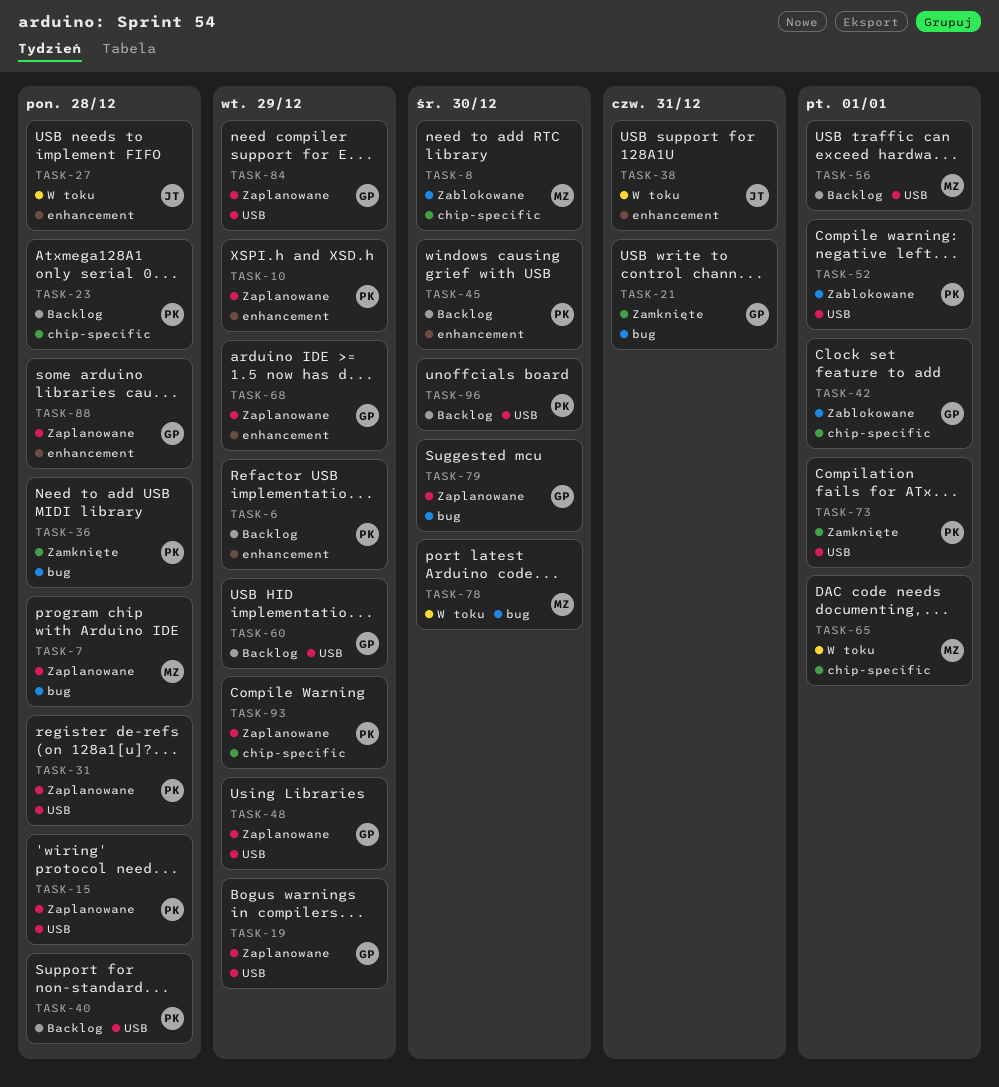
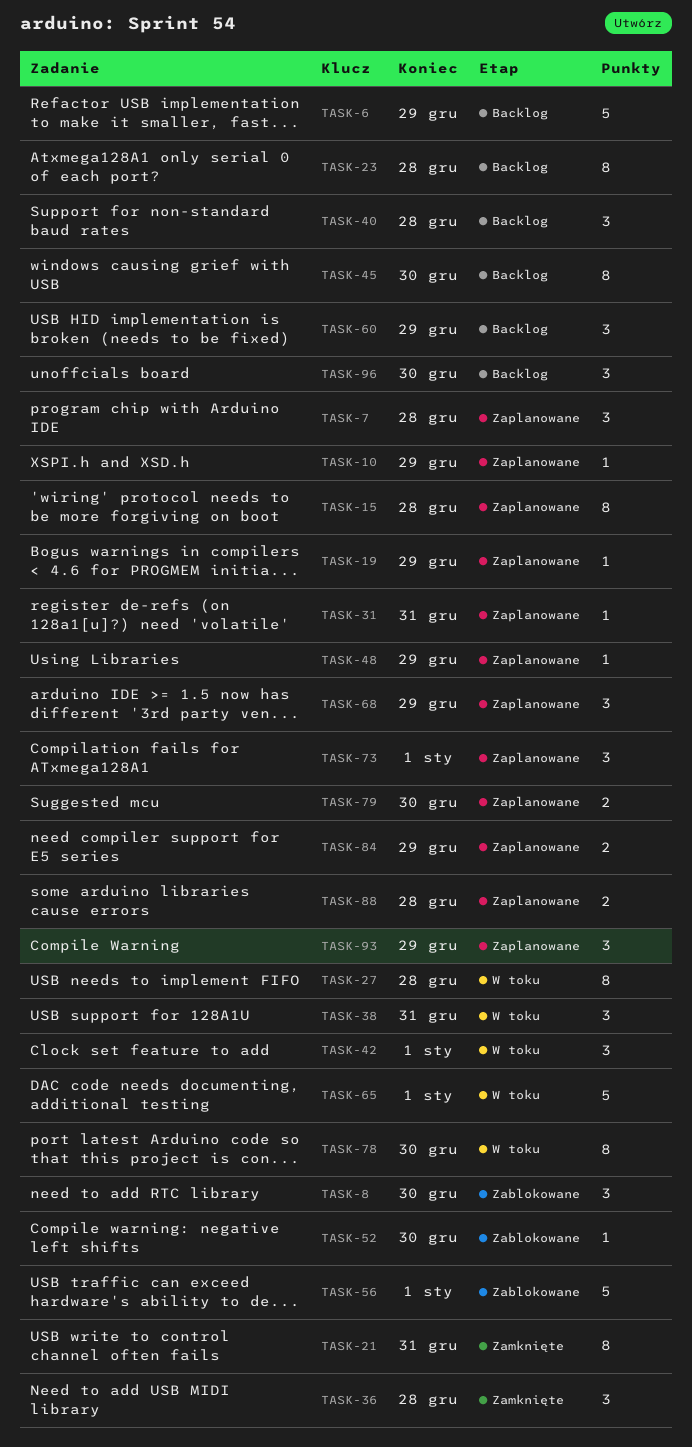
TASK-31, due: Dec 28 -> Dec 31
TASK-42, status: Zablokowane -> W toku
TASK-52, due: Jan 1 -> Dec 30
TASK-56, status: Backlog -> Zablokowane
TASK-73, status: Zamknięte -> Zaplanowane

